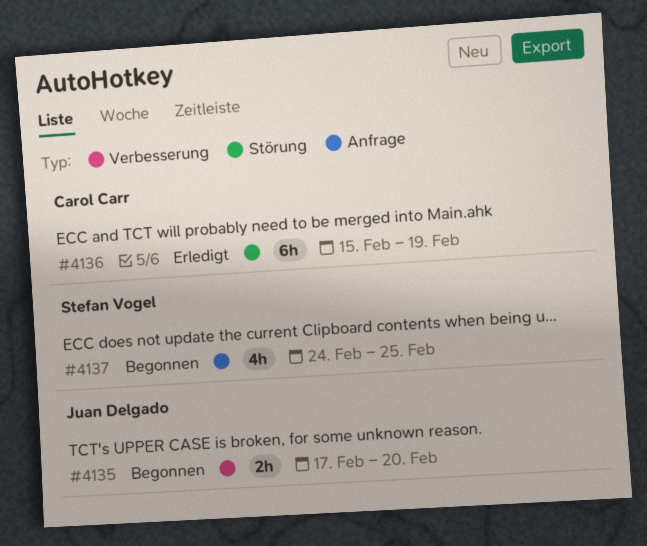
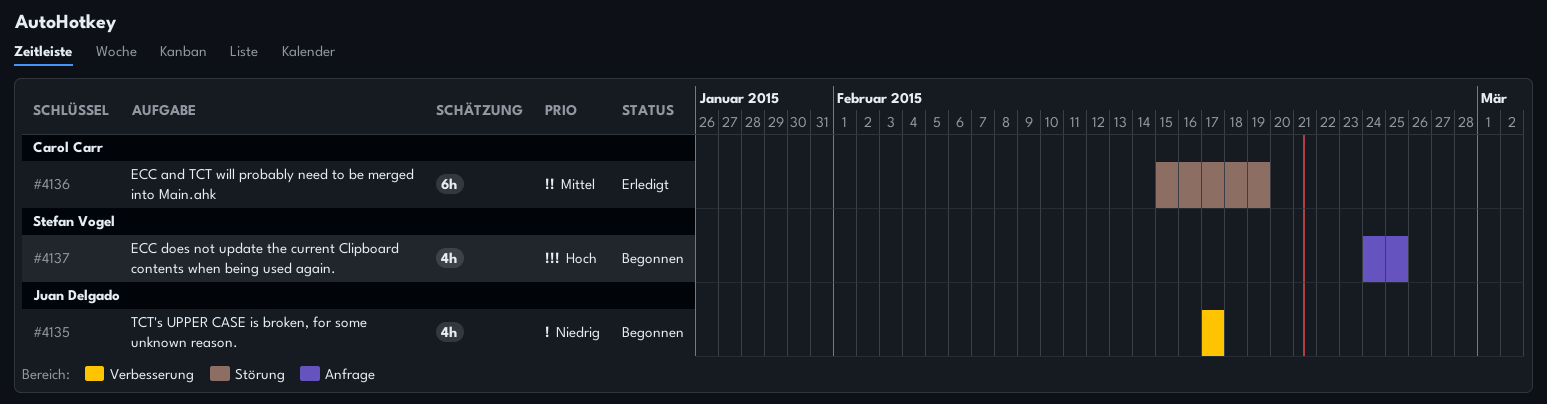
#4135, estimate: 2h -> 4h
#4135, due: Feb 20 -> Feb 17

